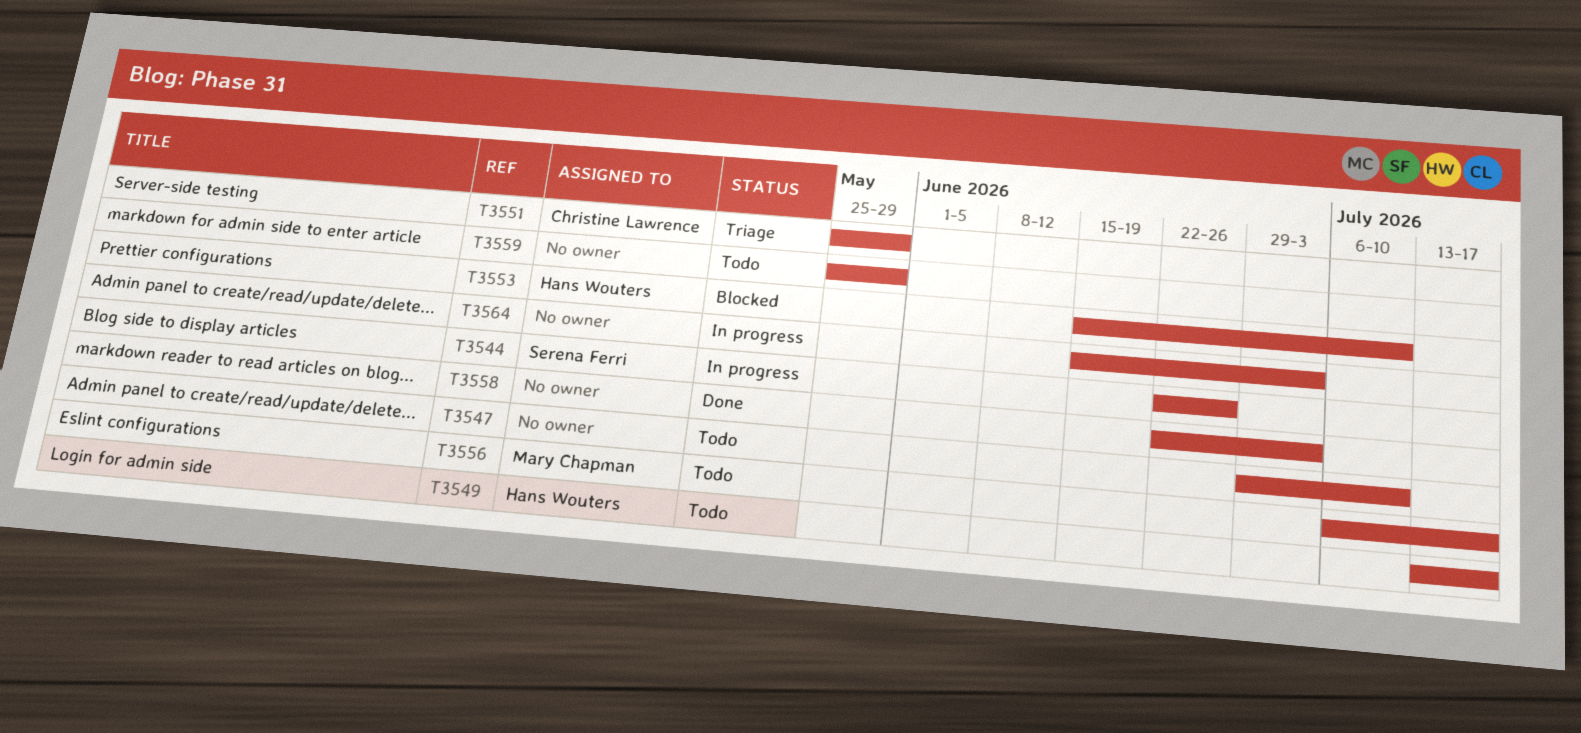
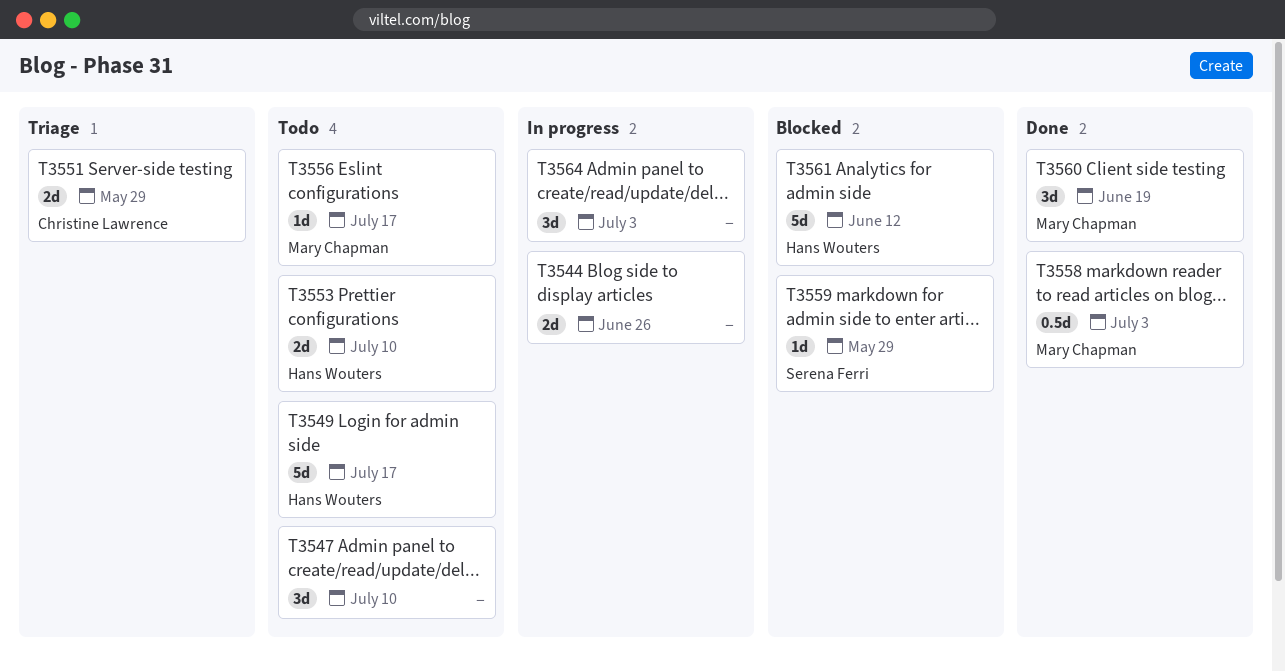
T3544, owner: Serena Ferri -> none
T3553, status: Blocked -> Todo
T3558, owner: none -> Mary Chapman
T3559, status: Todo -> Blocked
T3559, owner: none -> Serena Ferri
T3560: none -> present
T3561: none -> present

